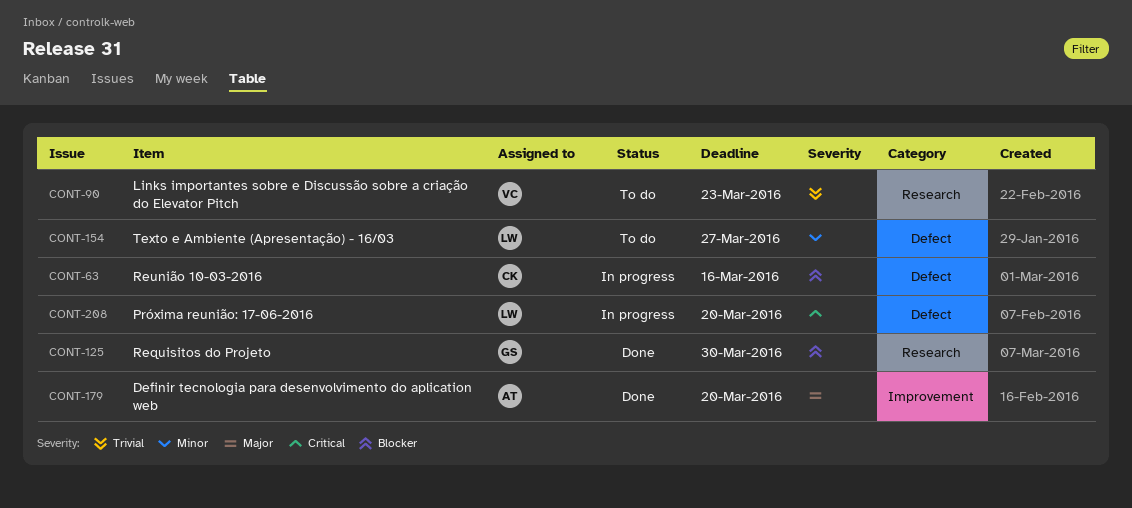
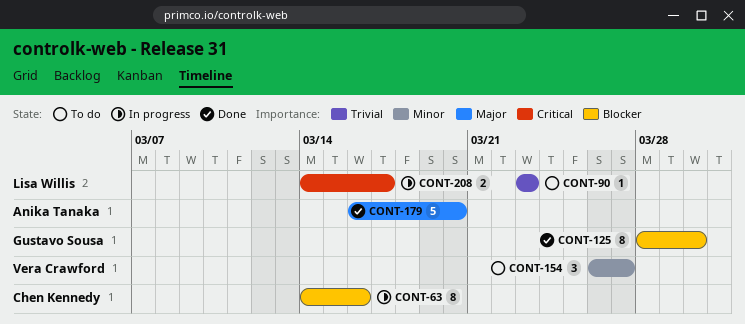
CONT-90, owner: Vera Crawford -> Lisa Willis
CONT-154, owner: Lisa Willis -> Vera Crawford
CONT-208, due: Mar 20 -> Mar 17

